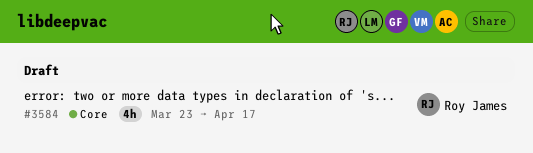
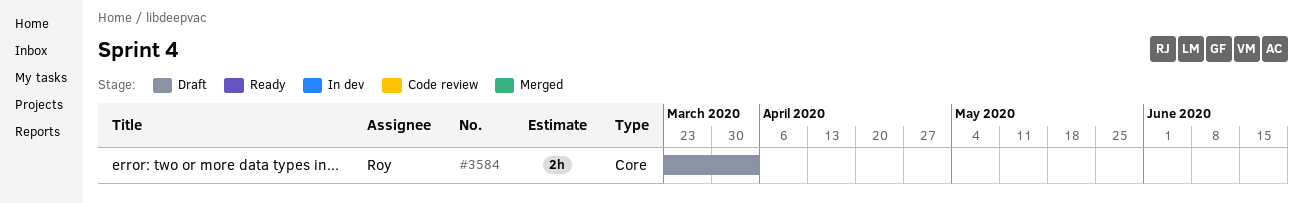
#3584, estimate: 4h -> 2h
#3584, due: Apr 17 -> Apr 3

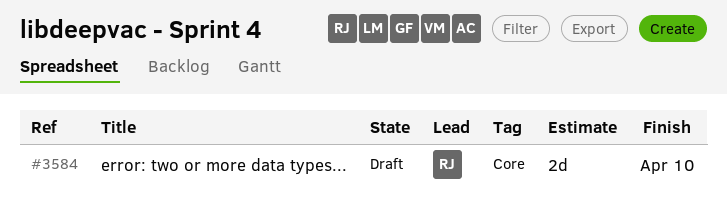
#3584, estimate: 2h -> 2d
#3584, due: Apr 3 -> Apr 10

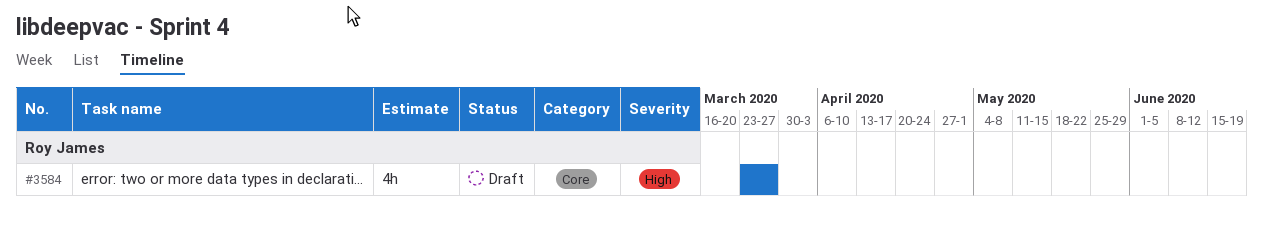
#3584, estimate: 2d -> 4h
#3584, due: Apr 10 -> Mar 27

